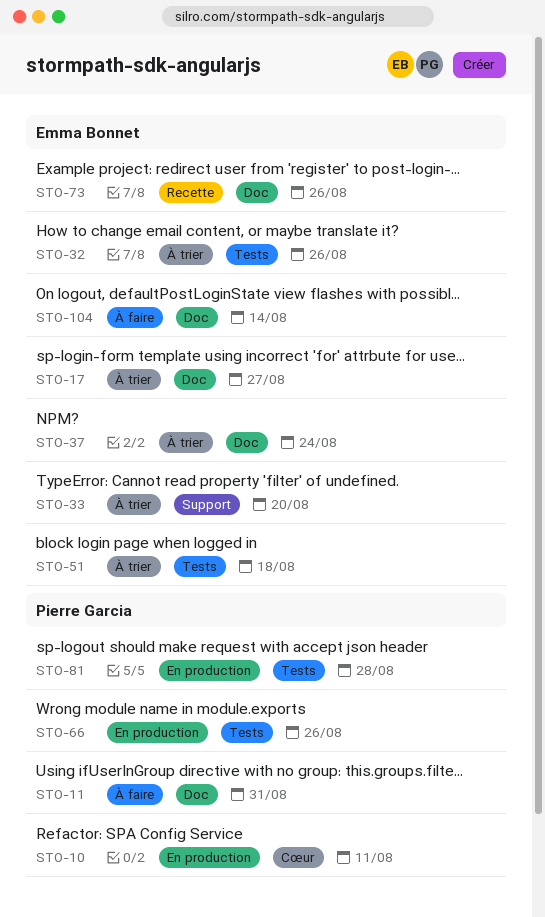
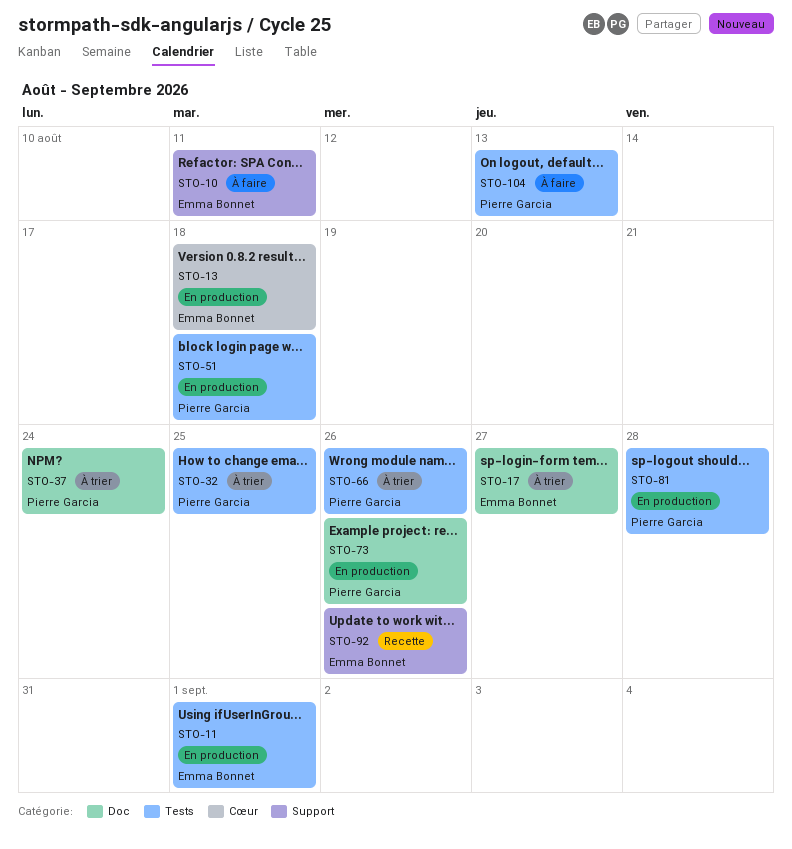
STO-10, status: En production -> À faire
STO-10, owner: Pierre Garcia -> Emma Bonnet
STO-10, label: Cœur -> Support
STO-11, status: À faire -> En production
STO-11, owner: Pierre Garcia -> Emma Bonnet
STO-11, label: Doc -> Tests
STO-11, due: Aug 31 -> Sep 1
STO-13: none -> present
STO-32, owner: Emma Bonnet -> Pierre Garcia
STO-32, due: Aug 26 -> Aug 25
STO-33: present -> none
STO-37, owner: Emma Bonnet -> Pierre Garcia
STO-51, status: À trier -> En production
STO-51, owner: Emma Bonnet -> Pierre Garcia
STO-66, status: En production -> À trier
STO-73, status: Recette -> En production
STO-73, owner: Emma Bonnet -> Pierre Garcia
STO-92: none -> present
STO-104, owner: Emma Bonnet -> Pierre Garcia
STO-104, label: Doc -> Tests
STO-104, due: Aug 14 -> Aug 13

